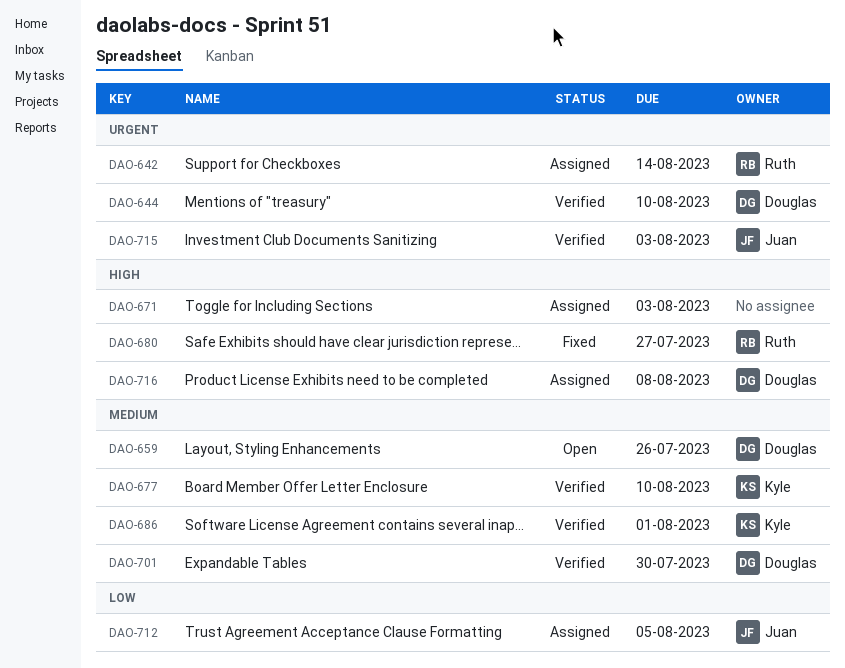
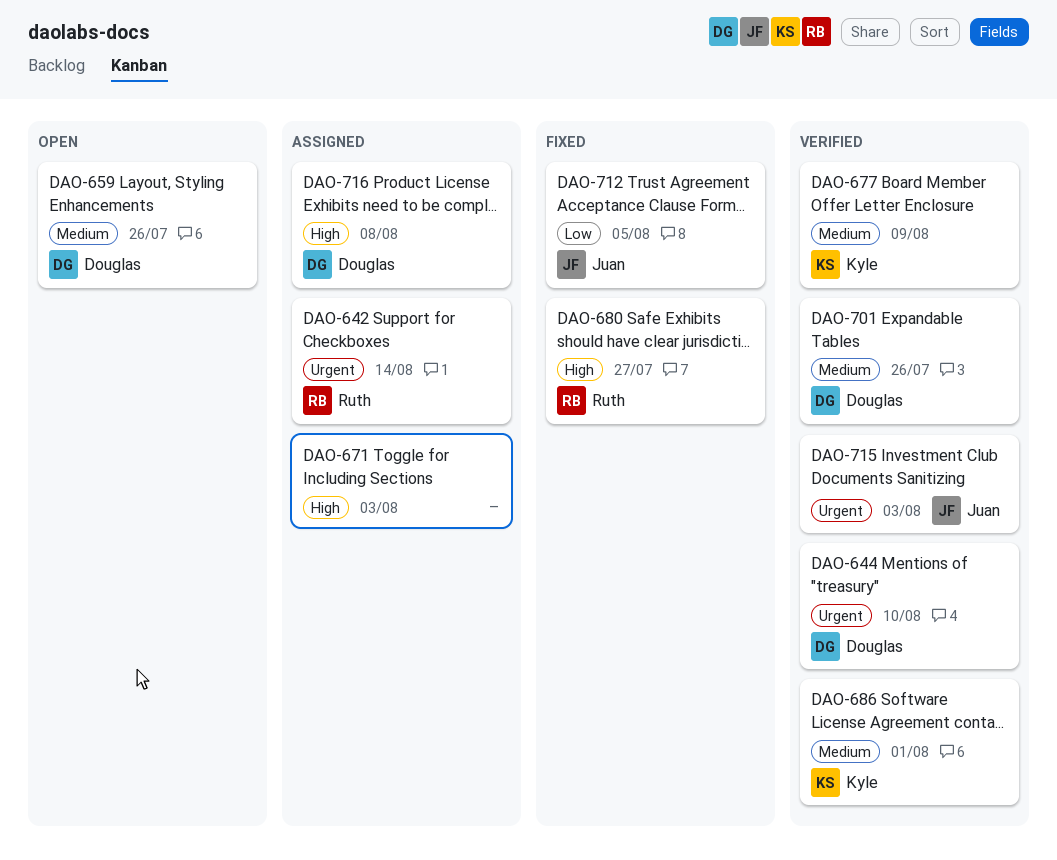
DAO-677, due: Aug 10 -> Aug 9
DAO-701, due: Jul 30 -> Jul 26
DAO-712, status: Assigned -> Fixed

